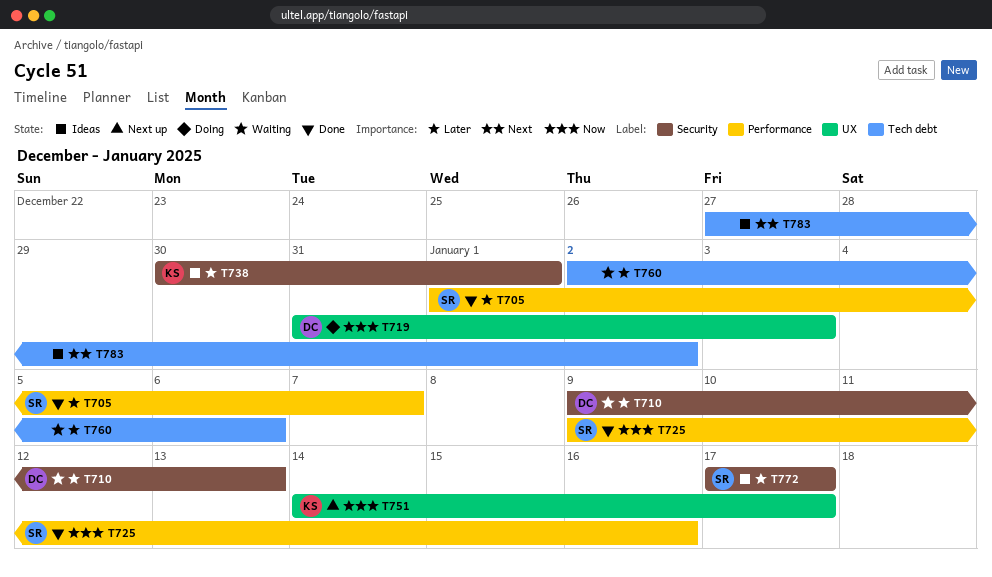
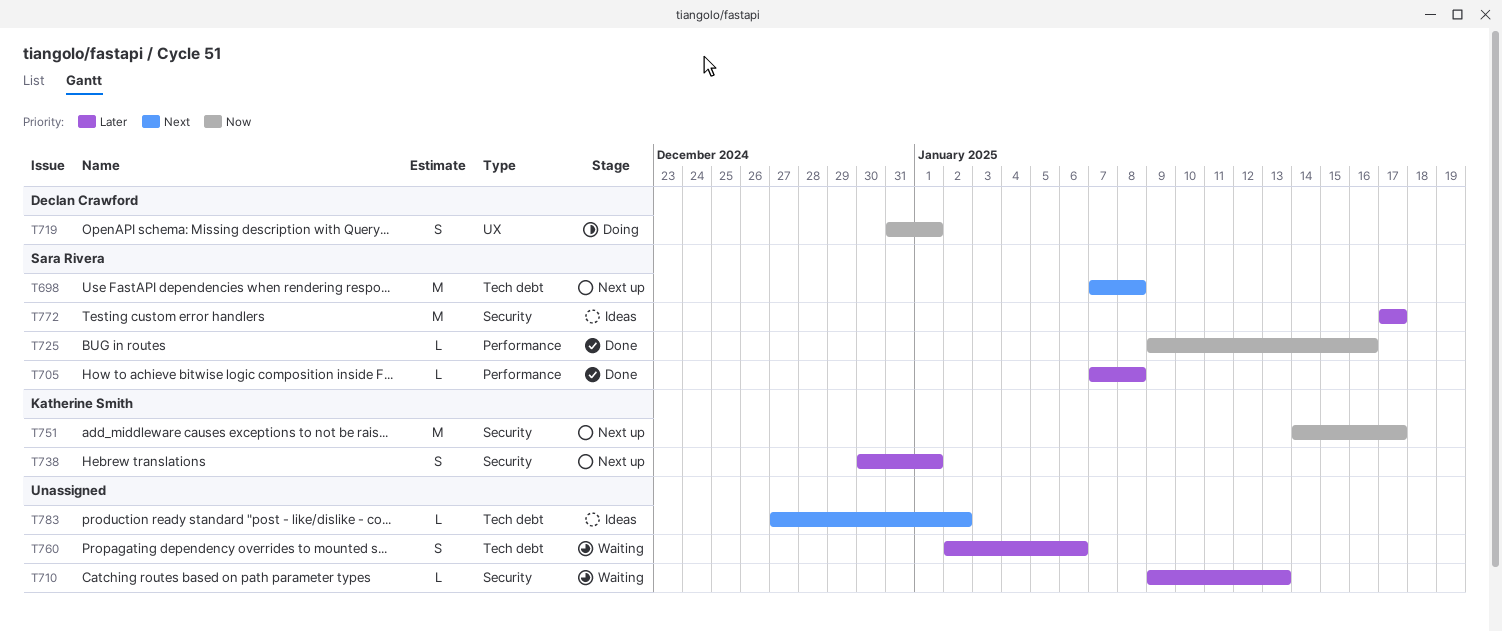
T698: none -> present
T705, start: Jan 1 -> Jan 7
T705, due: Jan 7 -> Jan 8
T710, owner: Declan Crawford -> none
T719, due: Jan 3 -> Jan 1
T738, status: Ideas -> Next up
T751, label: UX -> Security

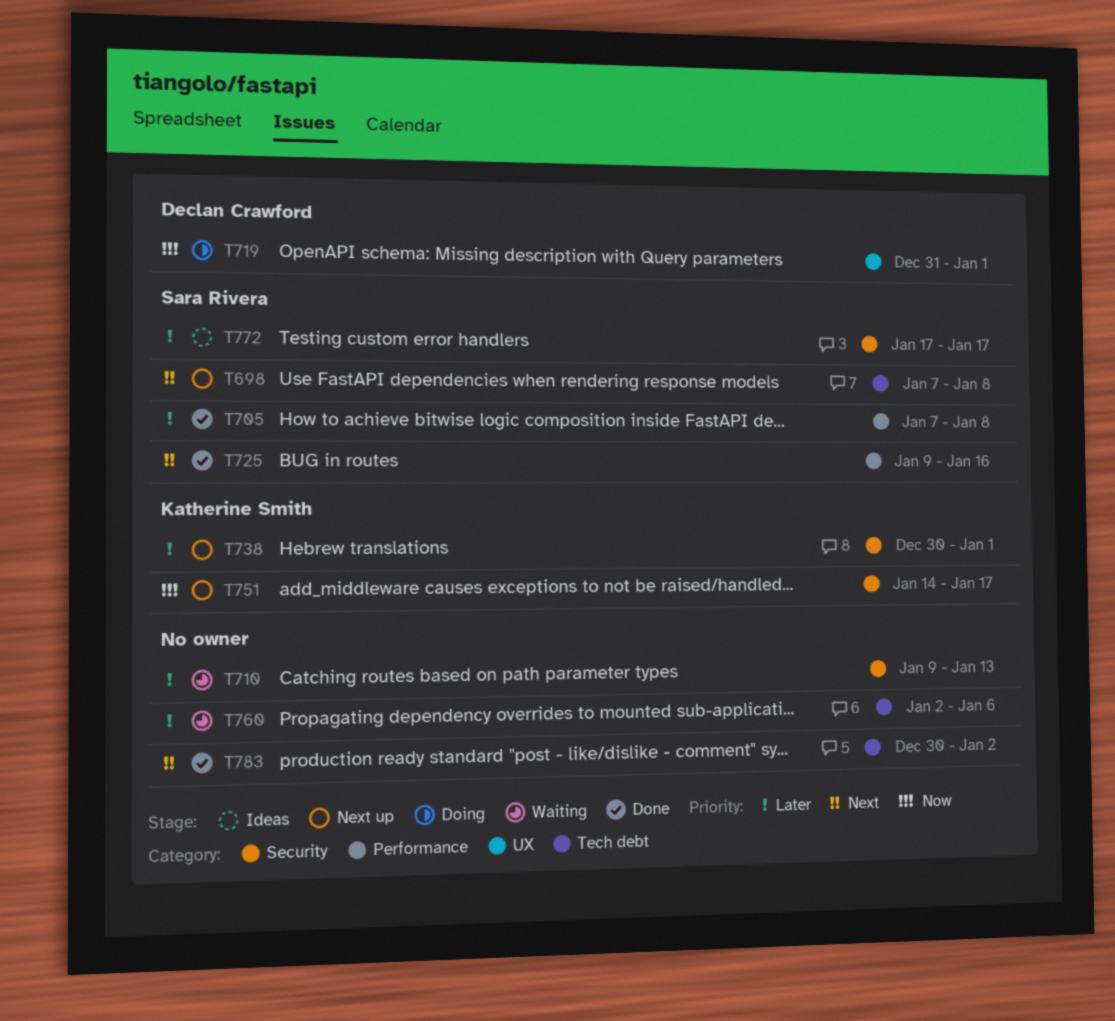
T725, priority: Now -> Next
T783, status: Ideas -> Done
T783, start: Dec 27 -> Dec 30

